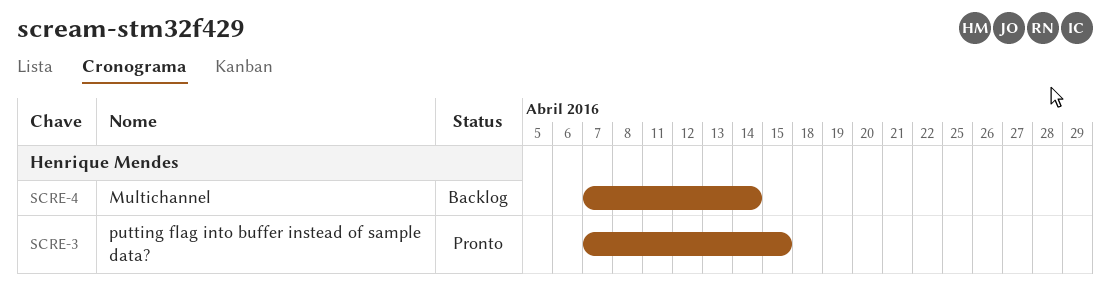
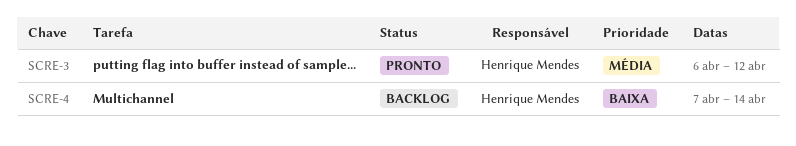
SCRE-3, start: Apr 7 -> Apr 6
SCRE-3, due: Apr 15 -> Apr 12

